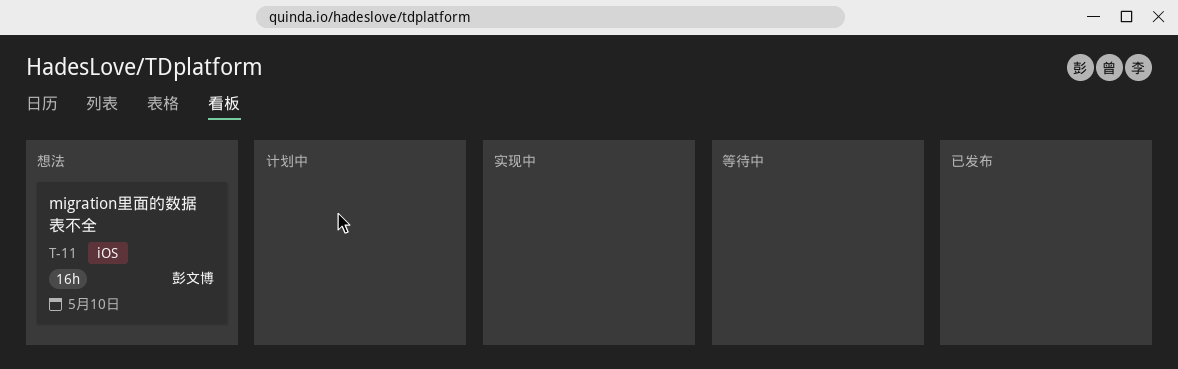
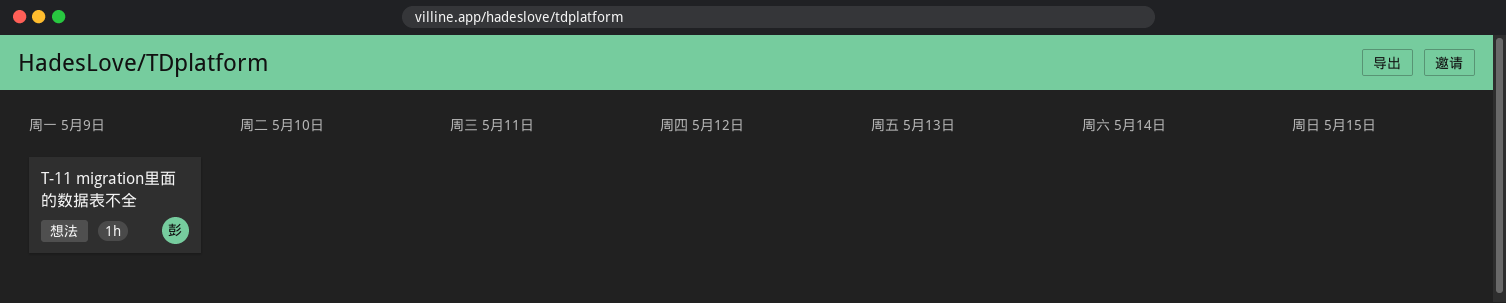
T-11, estimate: 16h -> 1h
T-11, due: May 10 -> May 9

